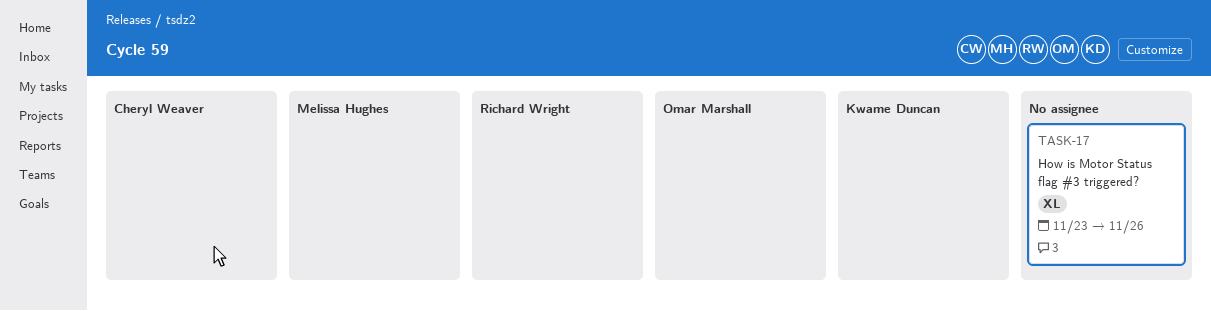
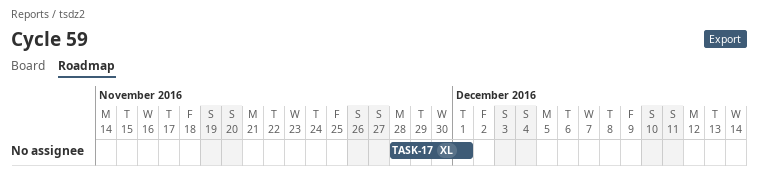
TASK-17, start: Nov 23 -> Nov 28
TASK-17, due: Nov 26 -> Dec 1

